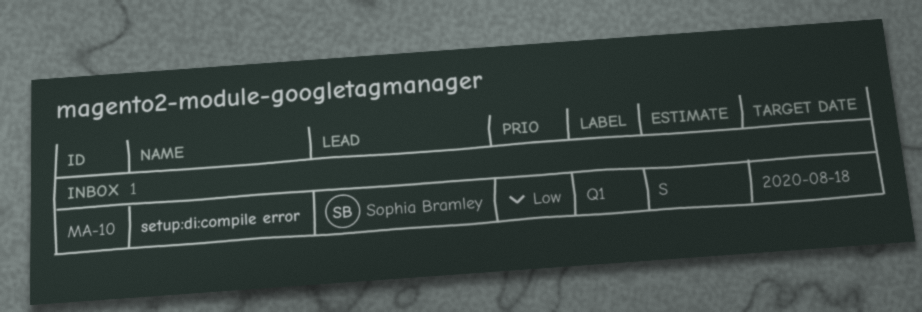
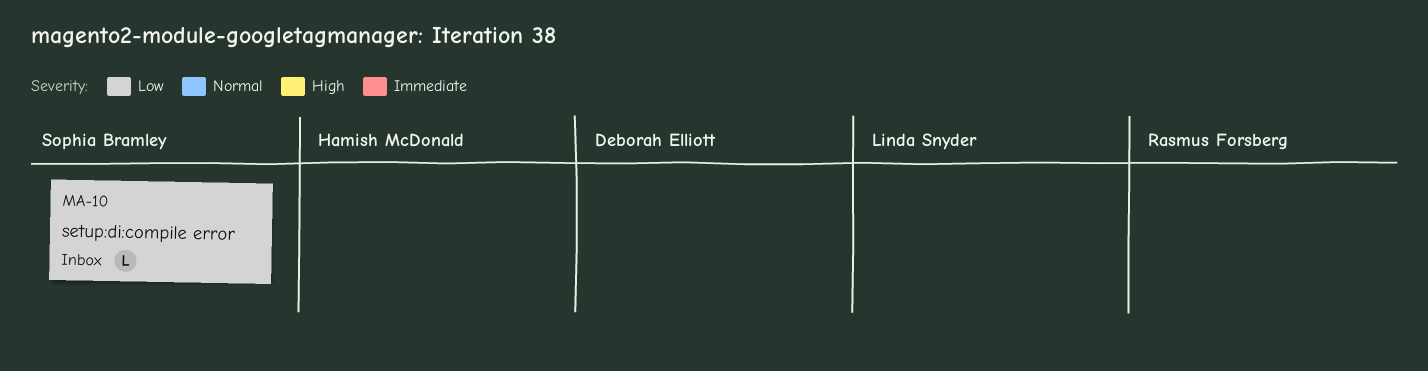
MA-10, estimate: S -> L

